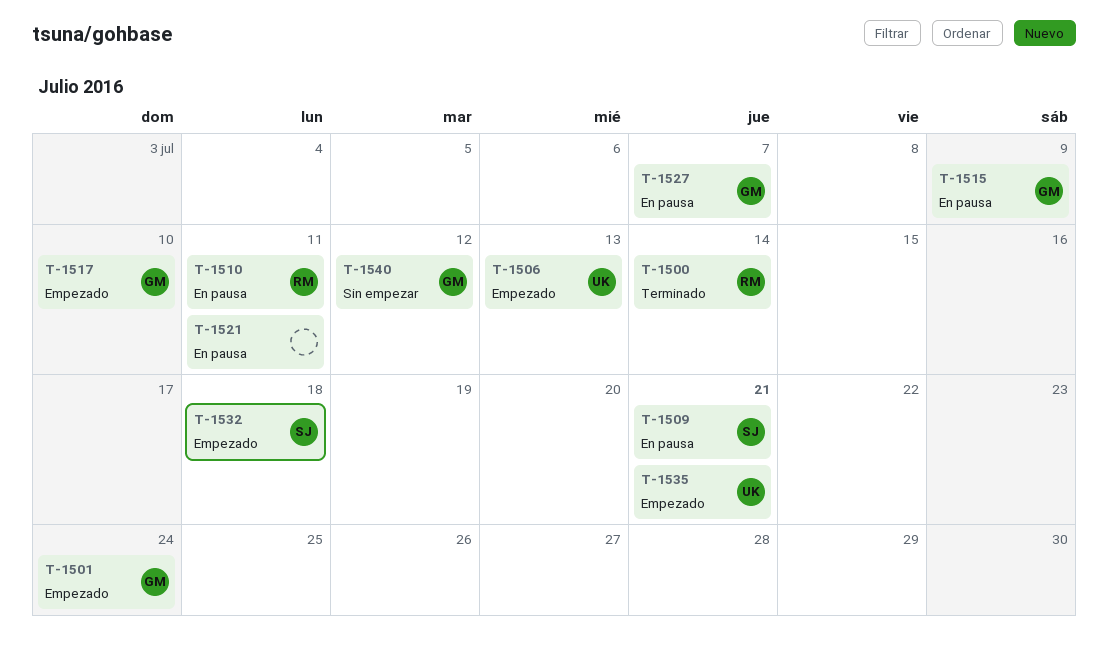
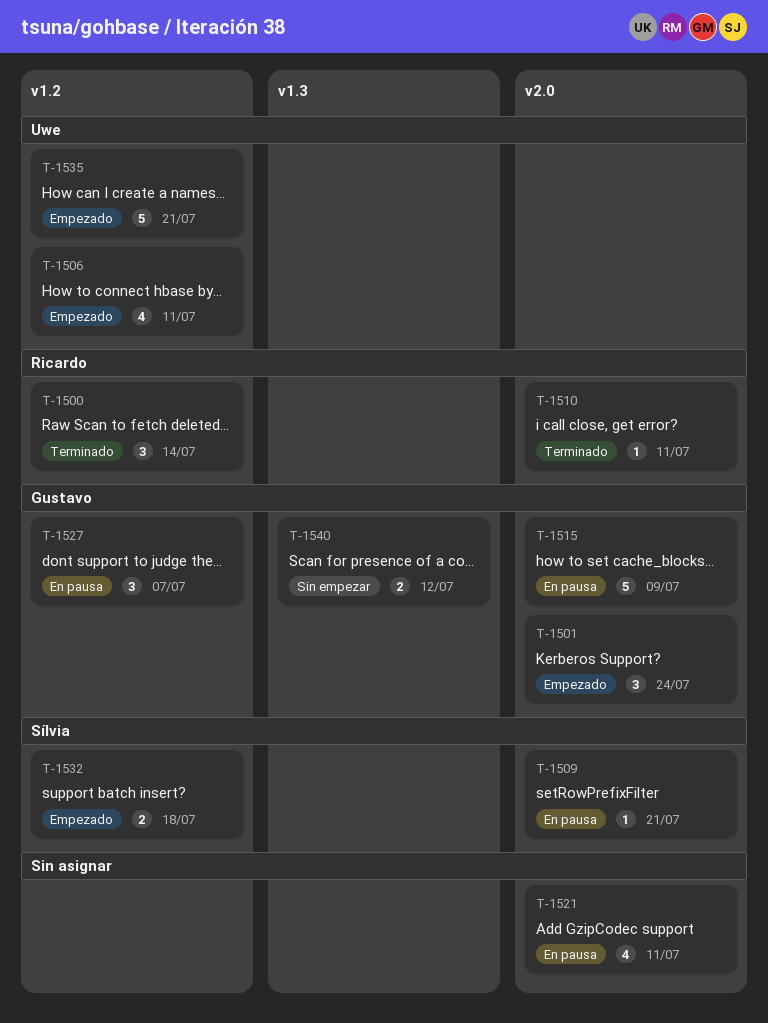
T-1506, due: Jul 13 -> Jul 11
T-1510, status: En pausa -> Terminado
T-1517: present -> none

